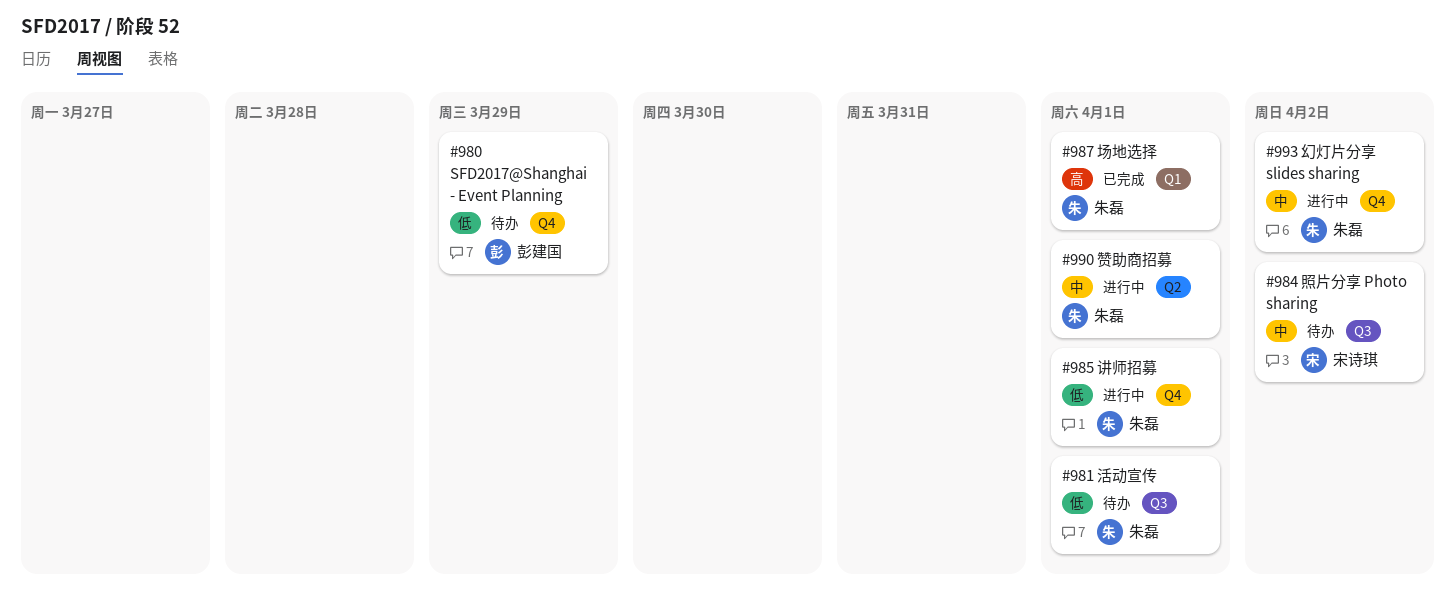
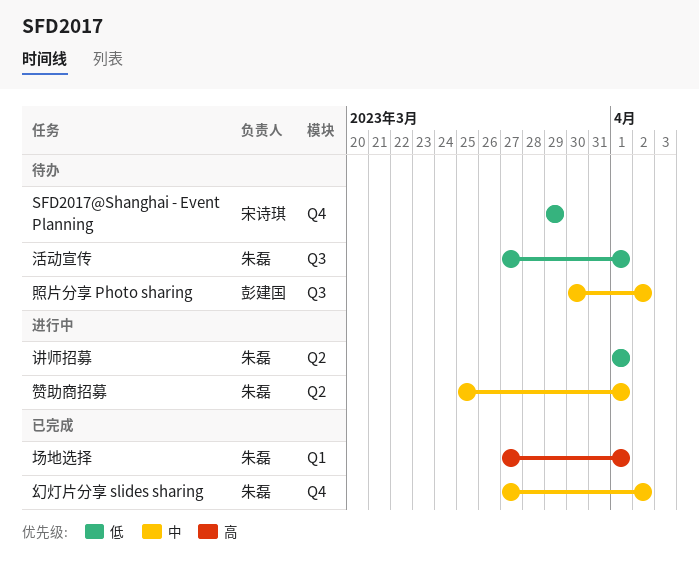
SFD2017@Shanghai - Event Planning, owner: 彭建国 -> 宋诗琪
幻灯片分享 slides sharing, status: 进行中 -> 已完成
照片分享 Photo sharing, owner: 宋诗琪 -> 彭建国
讲师招募, label: Q4 -> Q2

